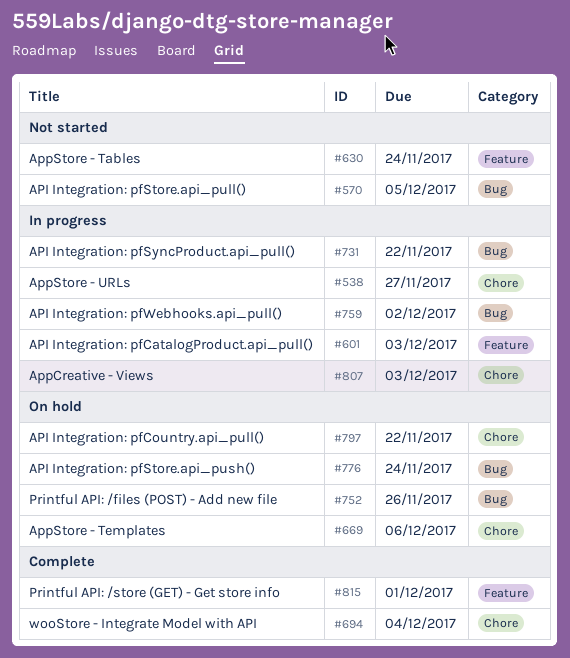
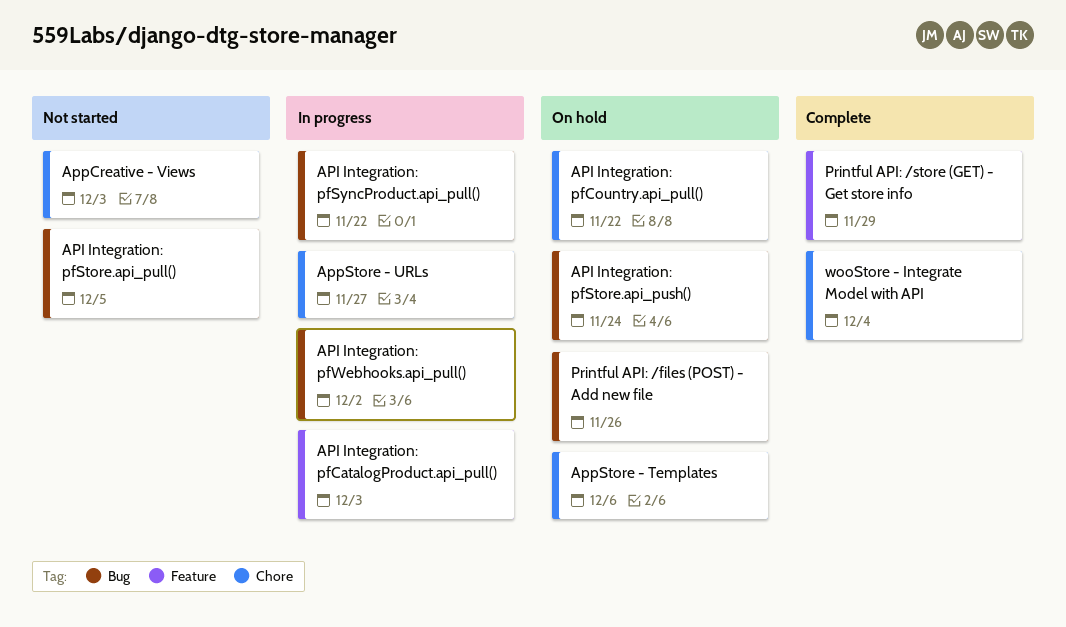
AppCreative - Views, status: In progress -> Not started
AppStore - Tables: present -> none
Printful API: /store (GET) - Get store info, due: Dec 1 -> Nov 29

